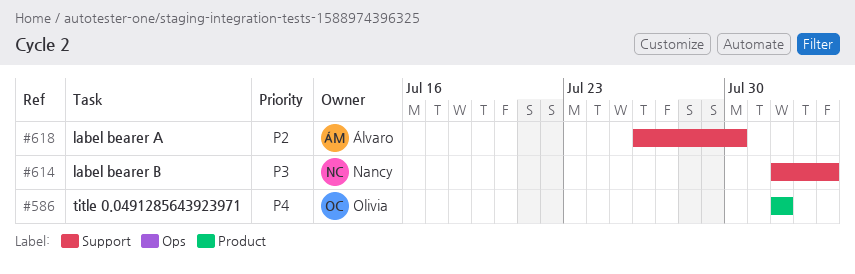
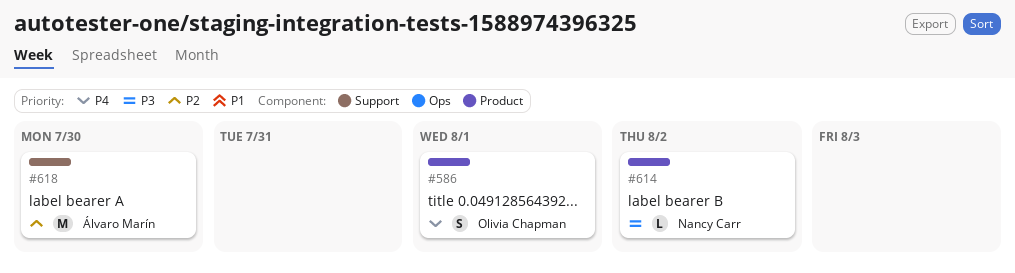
#614, label: Support -> Product
#614, due: Aug 3 -> Aug 2

